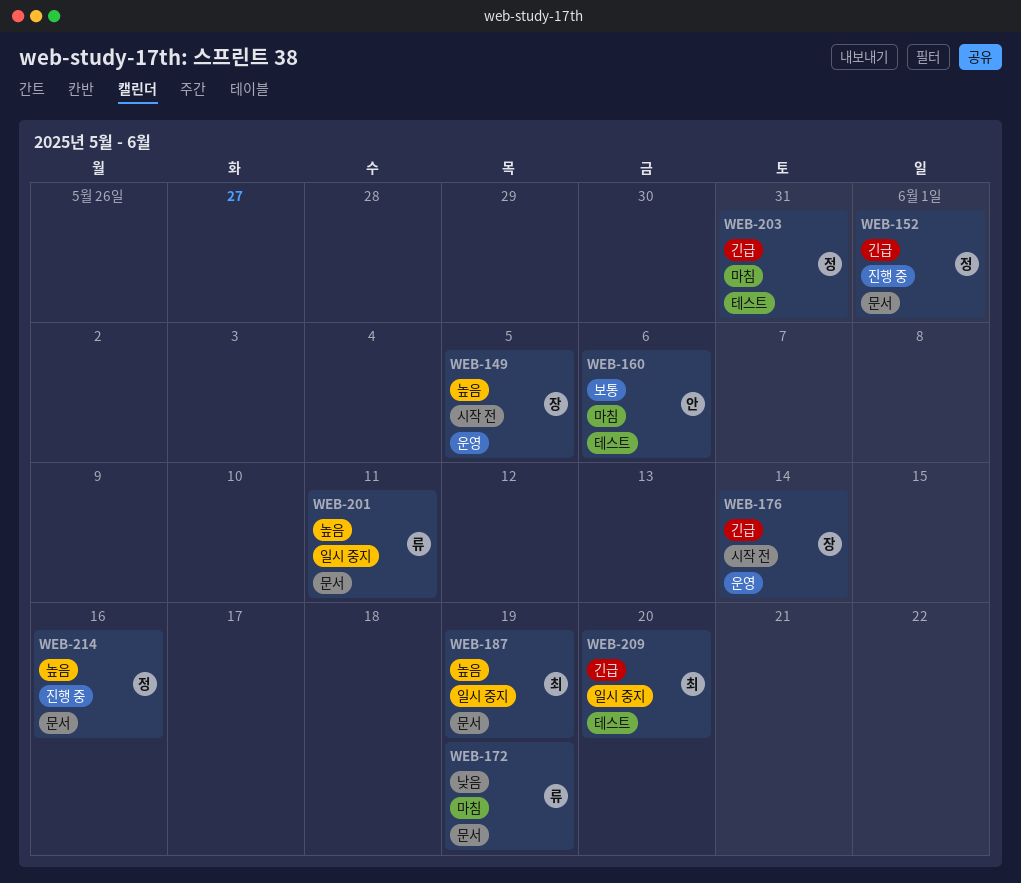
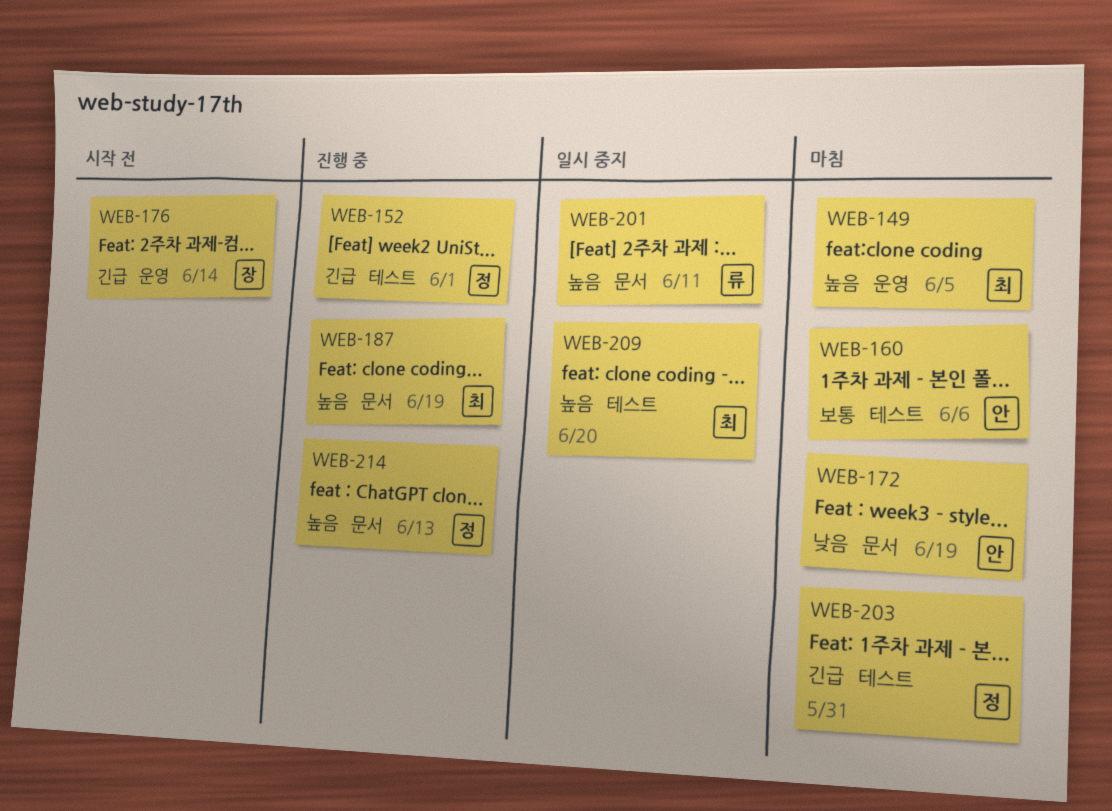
WEB-149, status: 시작 전 -> 마침
WEB-149, owner: 장 -> 최
WEB-152, label: 문서 -> 테스트
WEB-172, owner: 류 -> 안
WEB-187, status: 일시 중지 -> 진행 중
WEB-209, priority: 긴급 -> 높음
WEB-214, due: Jun 16 -> Jun 13

